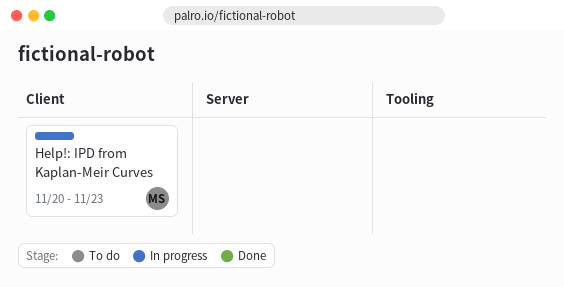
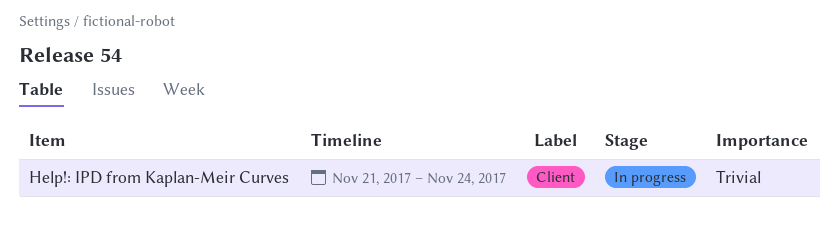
Help!: IPD from Kaplan-Meir Curves, start: Nov 20 -> Nov 21
Help!: IPD from Kaplan-Meir Curves, due: Nov 23 -> Nov 24

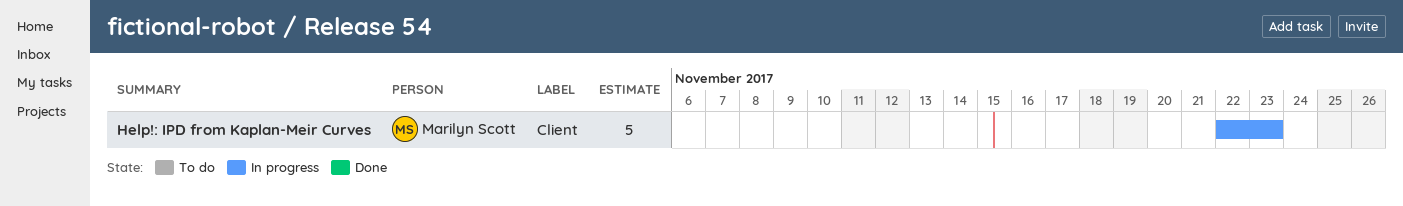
Help!: IPD from Kaplan-Meir Curves, start: Nov 21 -> Nov 22
Help!: IPD from Kaplan-Meir Curves, due: Nov 24 -> Nov 23

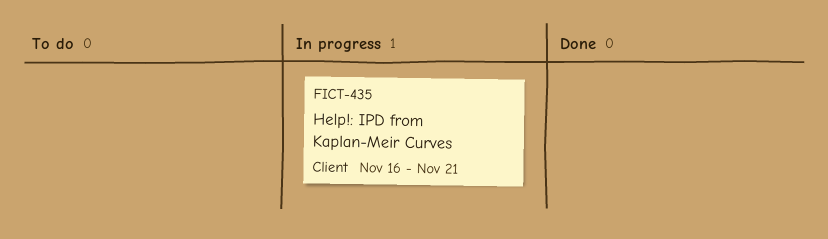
Help!: IPD from Kaplan-Meir Curves, start: Nov 22 -> Nov 16
Help!: IPD from Kaplan-Meir Curves, due: Nov 23 -> Nov 21

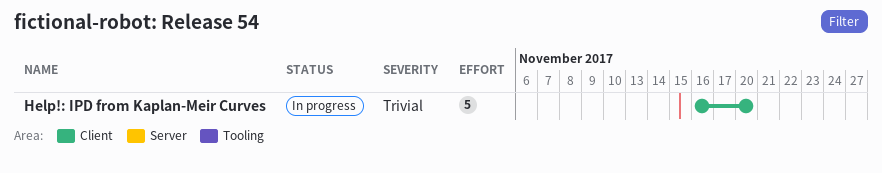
Help!: IPD from Kaplan-Meir Curves, due: Nov 21 -> Nov 20

